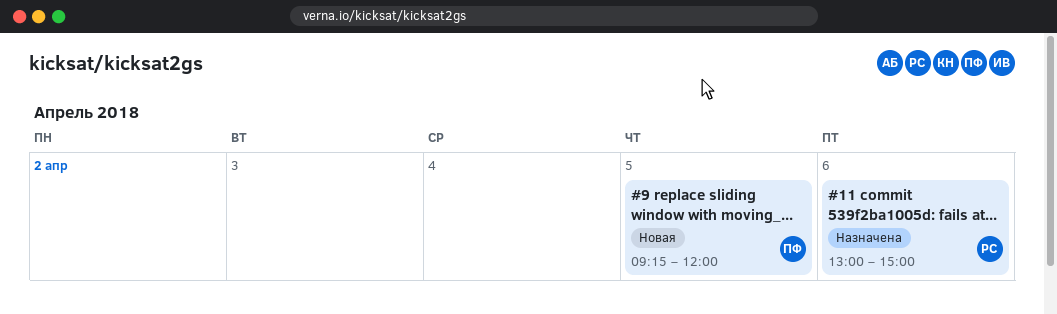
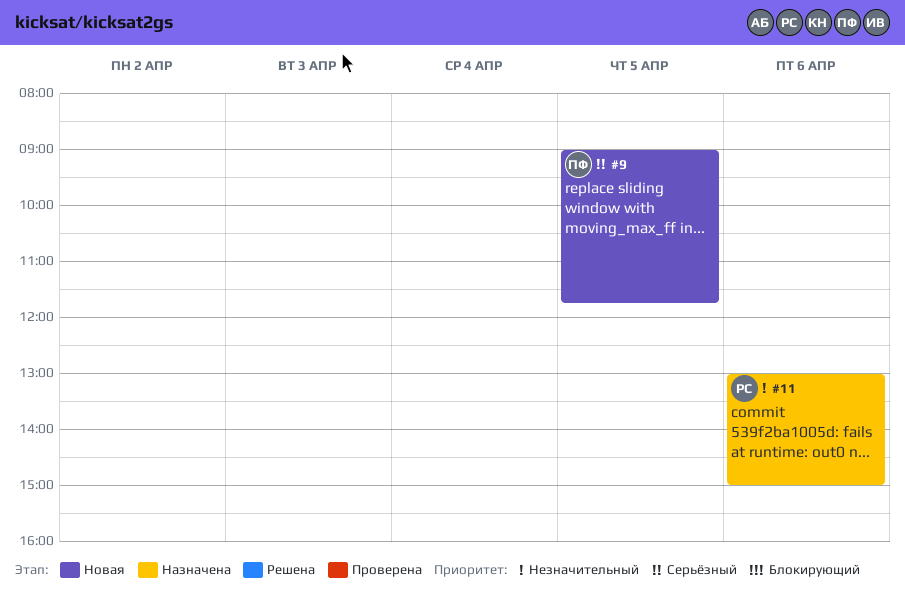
#9, begins: 09:15 -> 09:00
#9, ends: 12:00 -> 11:45

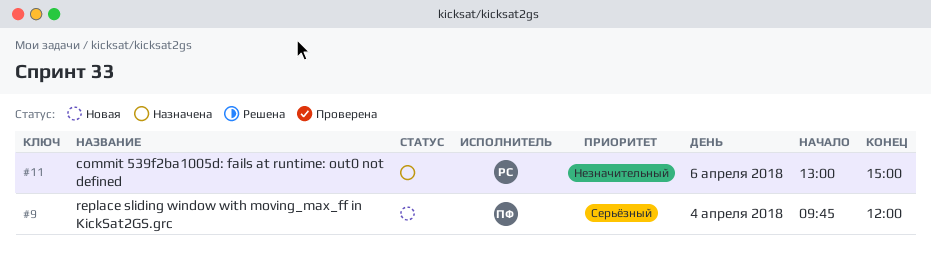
#9, day: Apr 5 -> Apr 4
#9, begins: 09:00 -> 09:45
#9, ends: 11:45 -> 12:00

